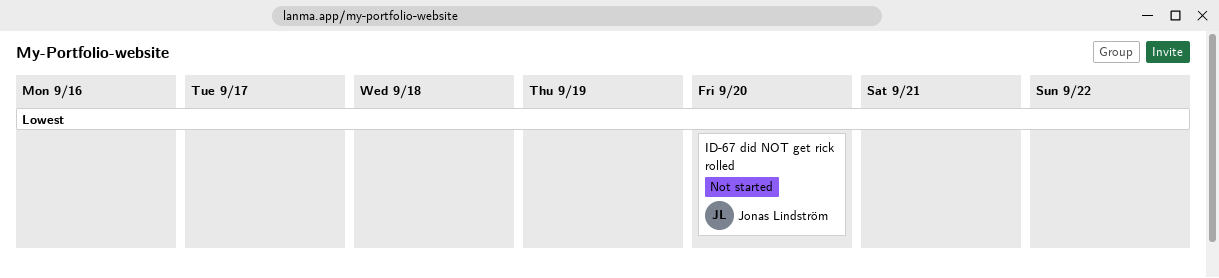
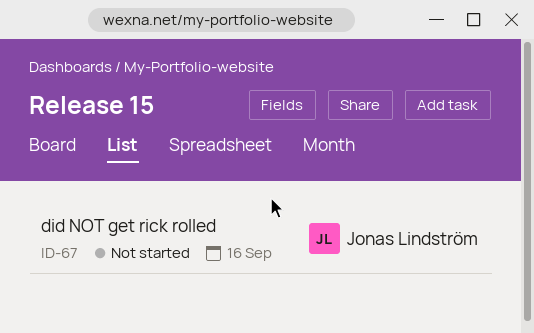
ID-67, due: Sep 20 -> Sep 16

